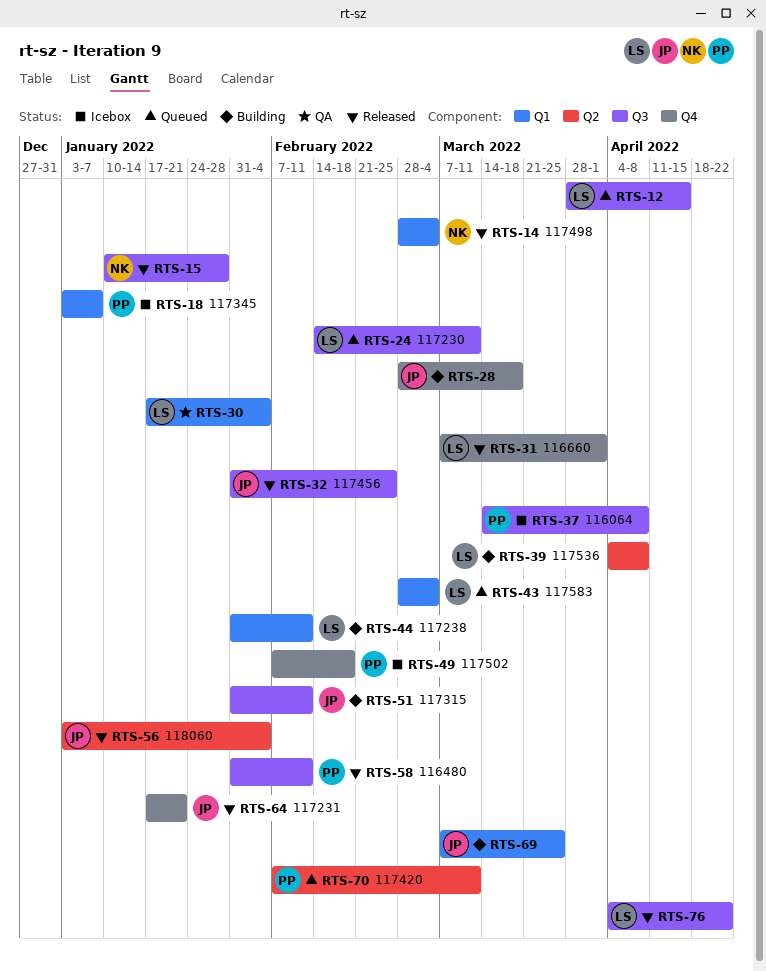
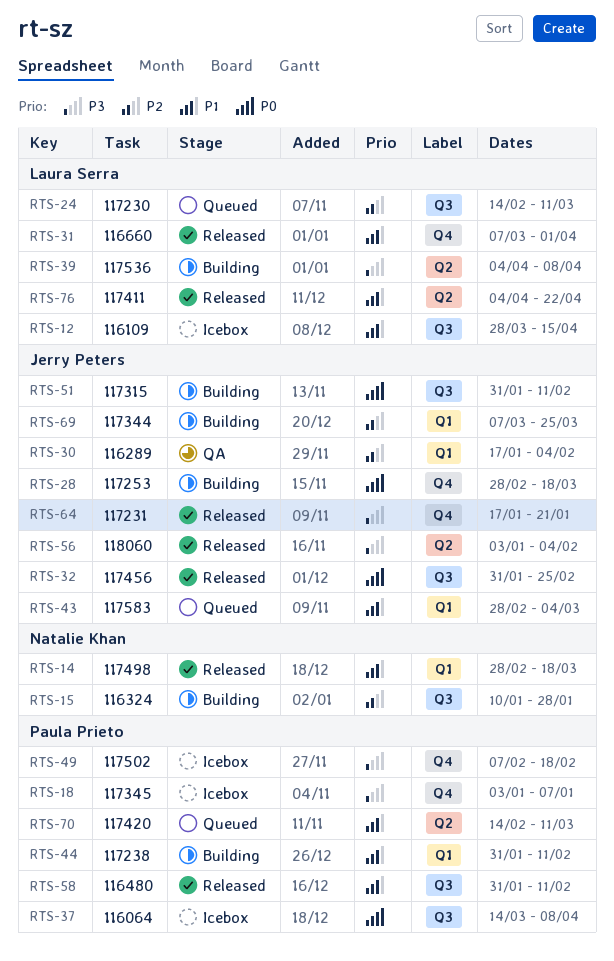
RTS-12, status: Queued -> Icebox
RTS-14, due: Mar 4 -> Mar 18
RTS-15, status: Released -> Building
RTS-18, label: Q1 -> Q4
RTS-30, owner: Laura Serra -> Jerry Peters
RTS-43, owner: Laura Serra -> Jerry Peters
RTS-44, owner: Laura Serra -> Paula Prieto
RTS-70, start: Feb 7 -> Feb 14
RTS-76, label: Q3 -> Q2

